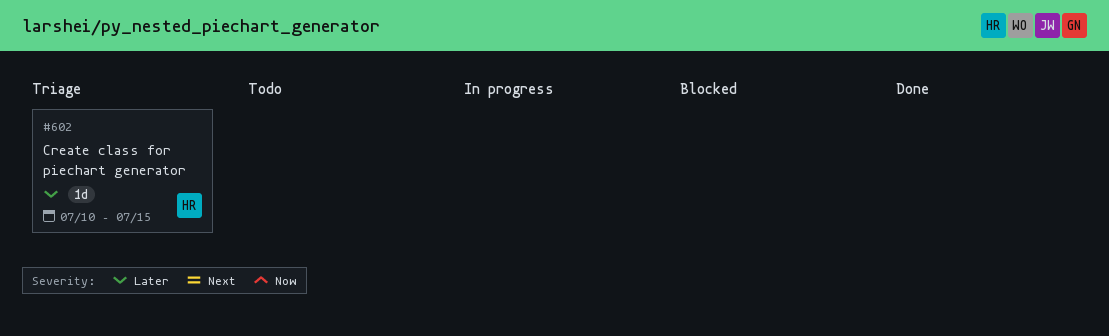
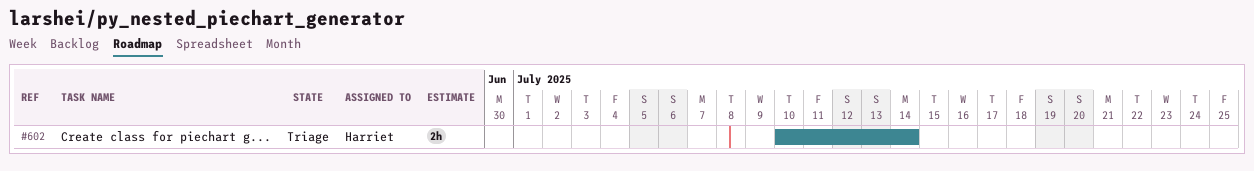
#602, estimate: 1d -> 2h
#602, due: Jul 15 -> Jul 14

